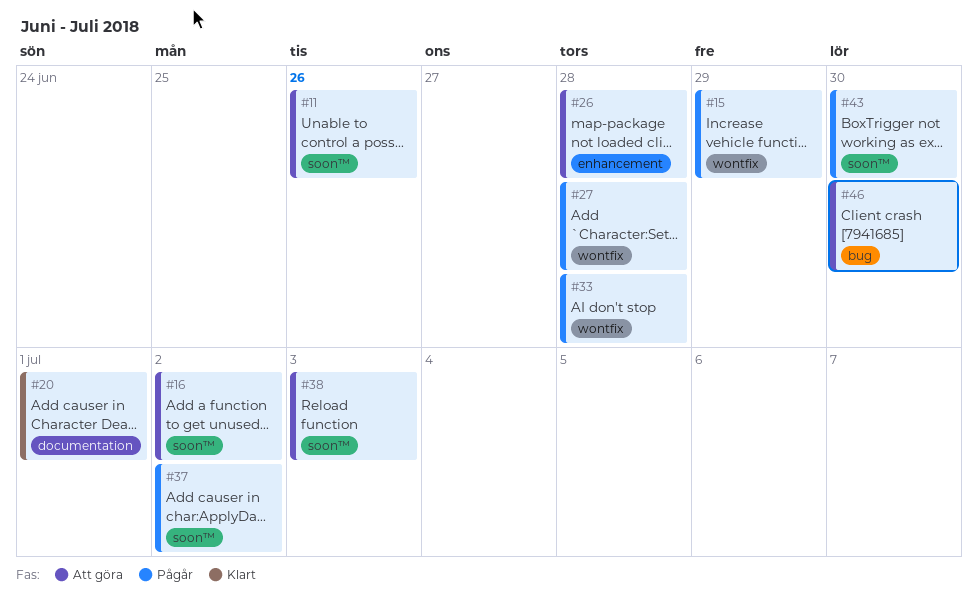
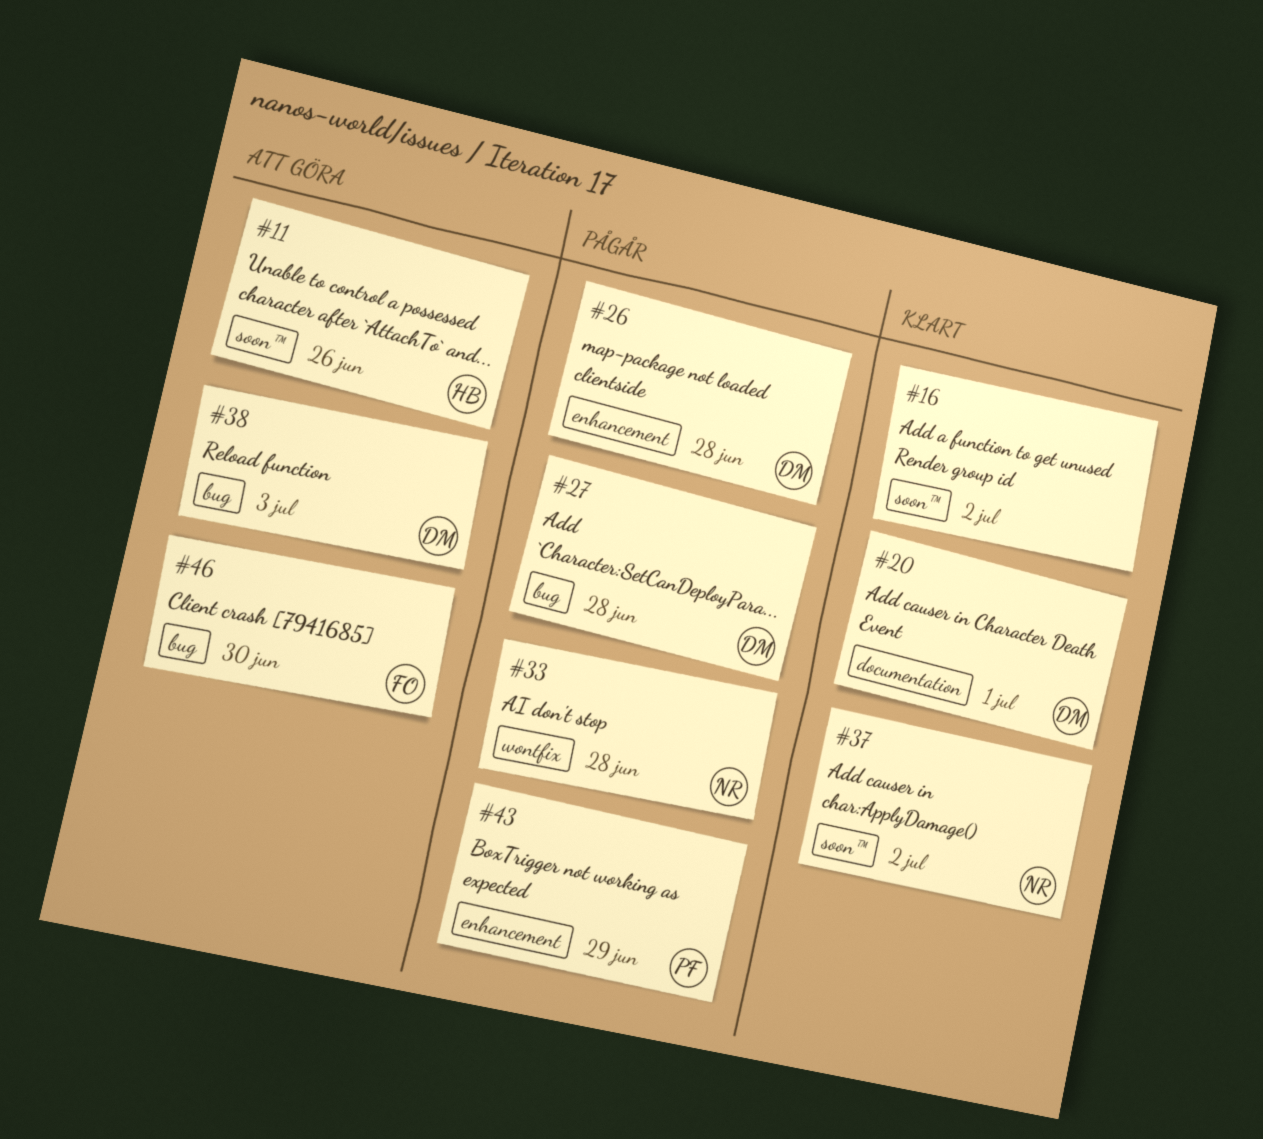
#15: present -> none
#16, status: Att göra -> Klart
#26, status: Att göra -> Pågår
#27, label: wontfix -> bug
#37, status: Pågår -> Klart
#38, label: soon™ -> bug
#43, label: soon™ -> enhancement
#43, due: Jun 30 -> Jun 29

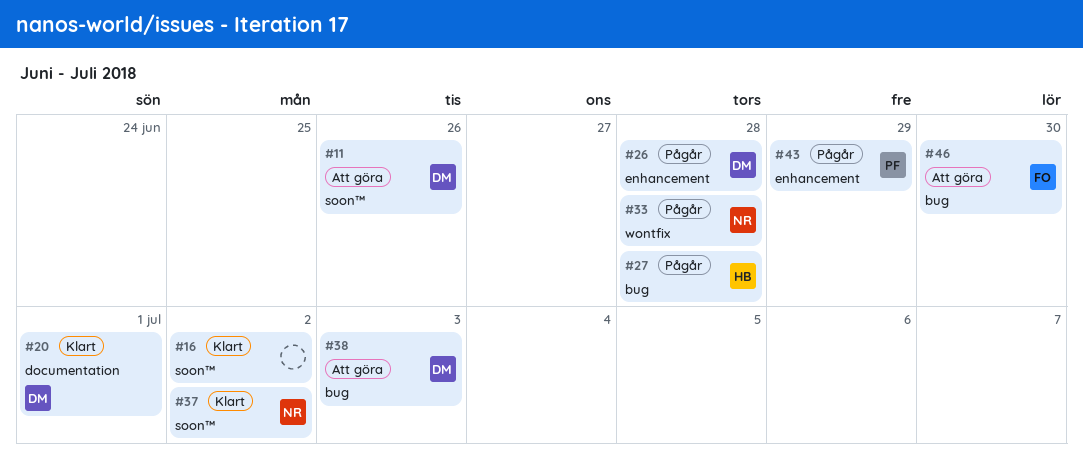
#11, owner: HB -> DM
#27, owner: DM -> HB

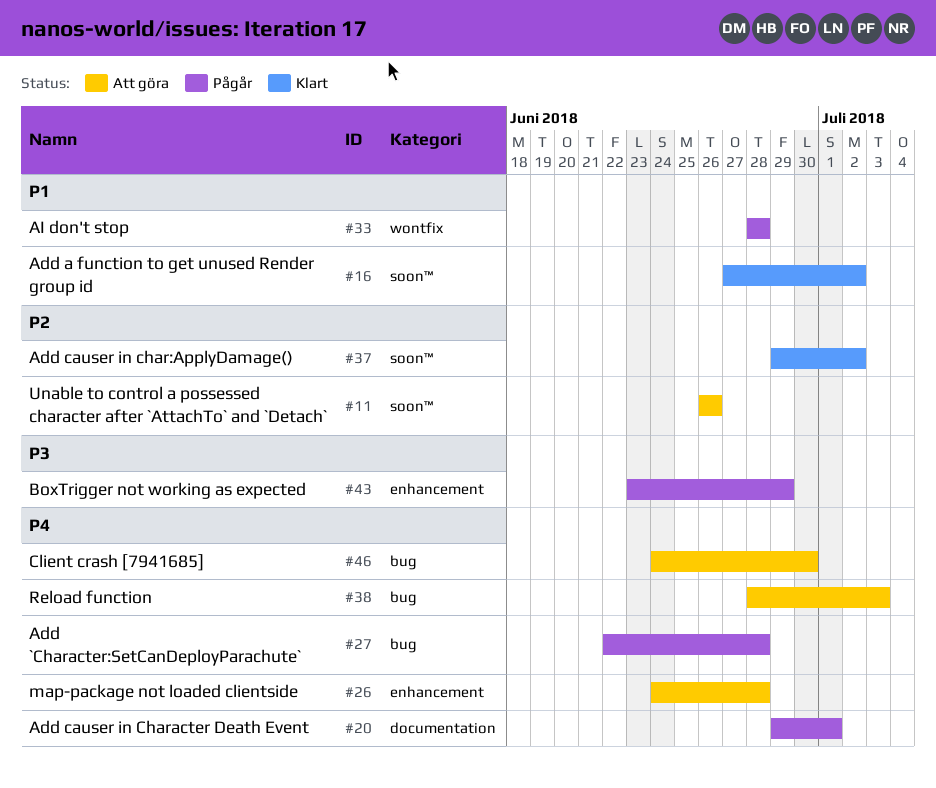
#20, status: Klart -> Pågår
#26, status: Pågår -> Att göra

